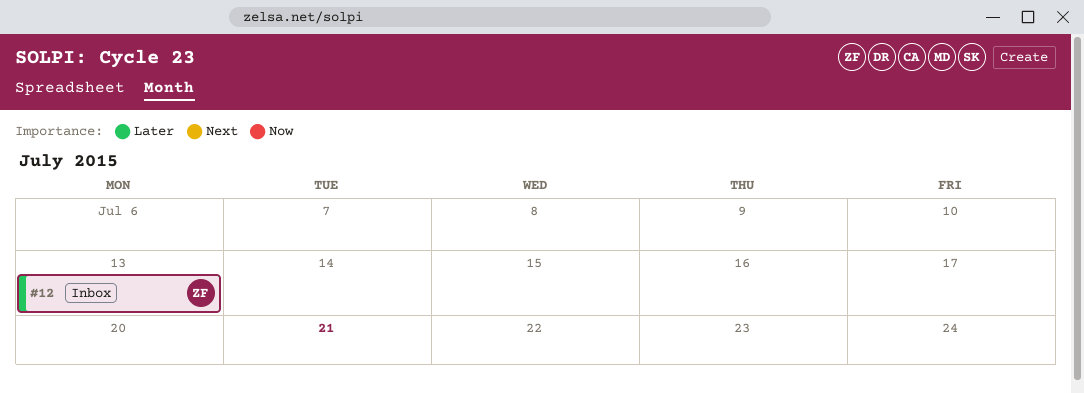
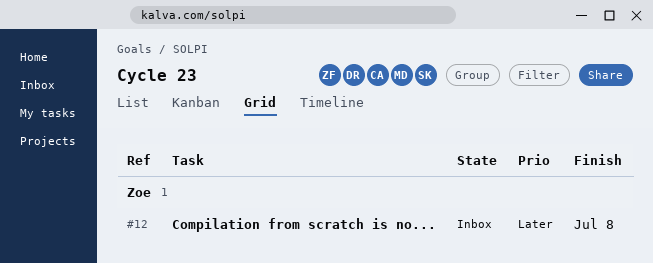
#12, due: Jul 13 -> Jul 8

